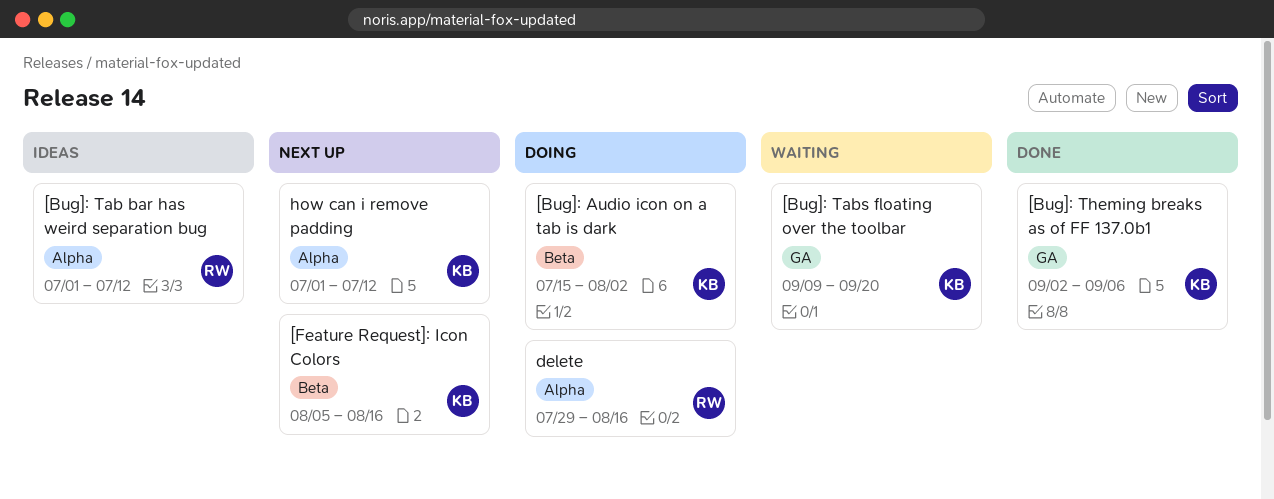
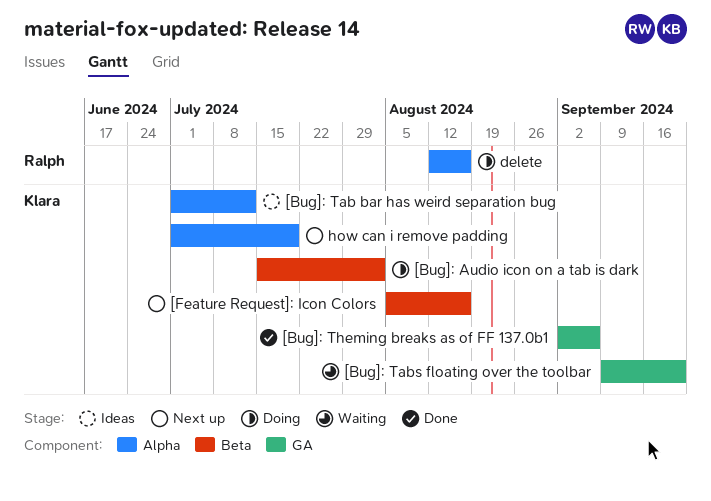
[Bug]: Tab bar has weird separation bug, owner: Ralph -> Klara
delete, start: Jul 29 -> Aug 12
how can i remove padding, due: Jul 12 -> Jul 19

